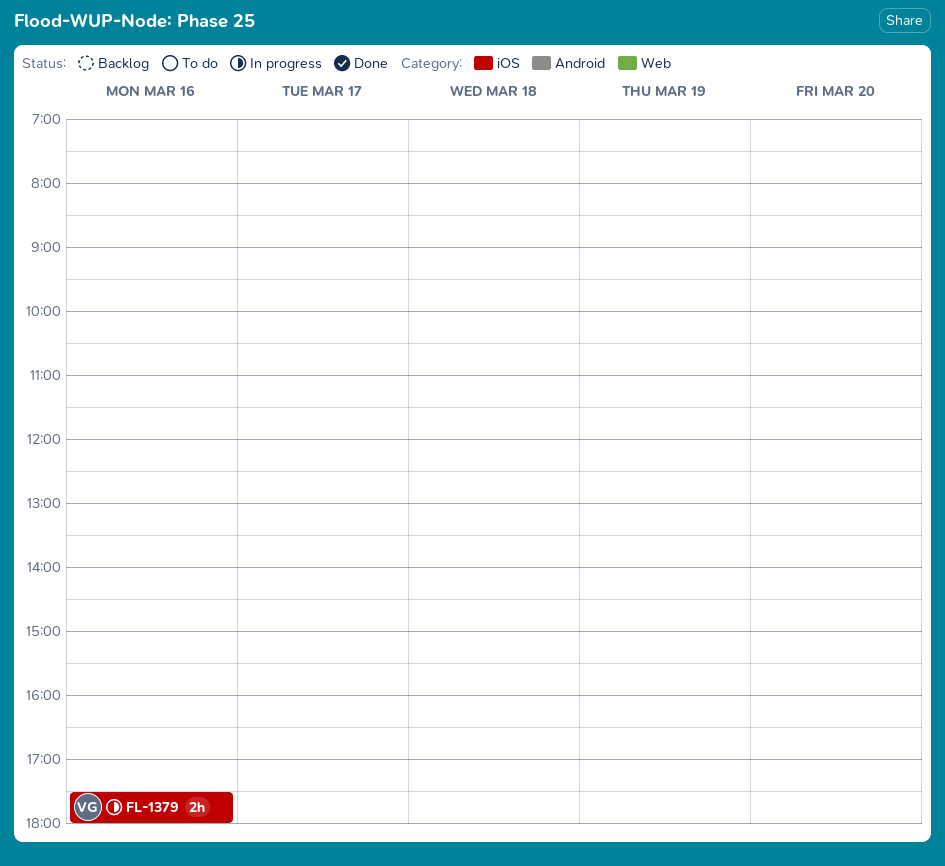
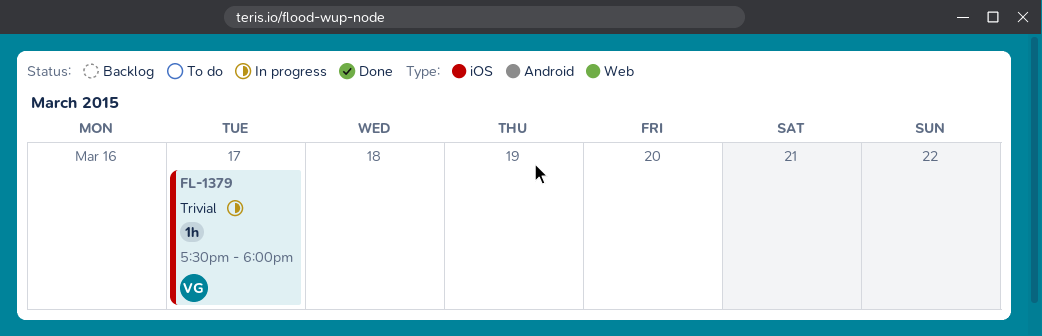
FL-1379, estimate: 2h -> 1h
FL-1379, day: Mar 16 -> Mar 17

